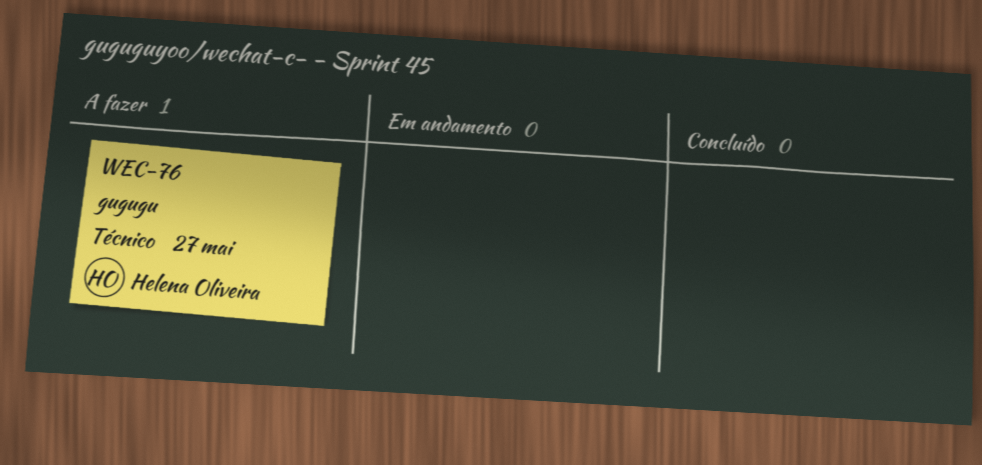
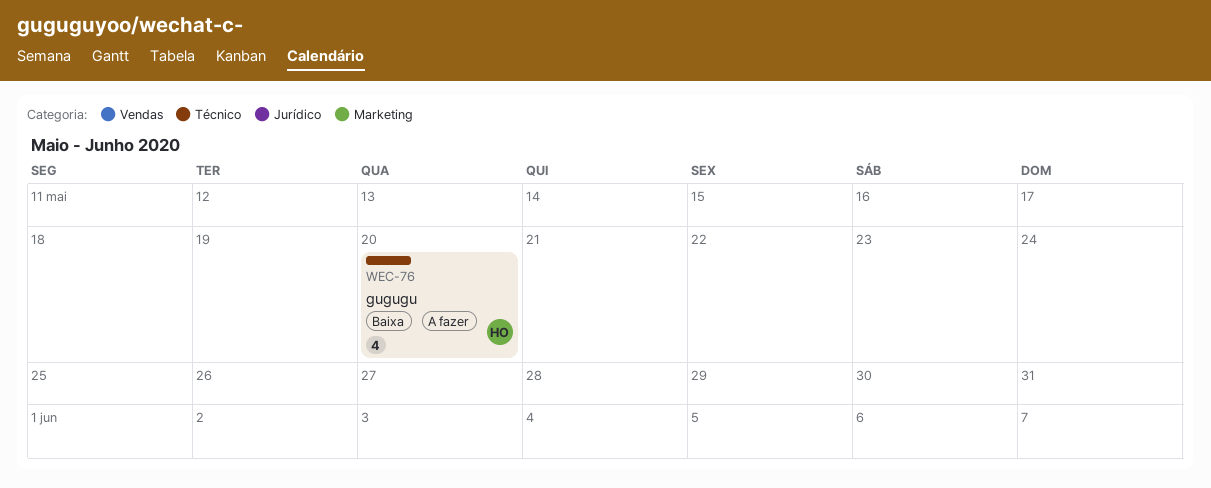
WEC-76, due: May 27 -> May 20

